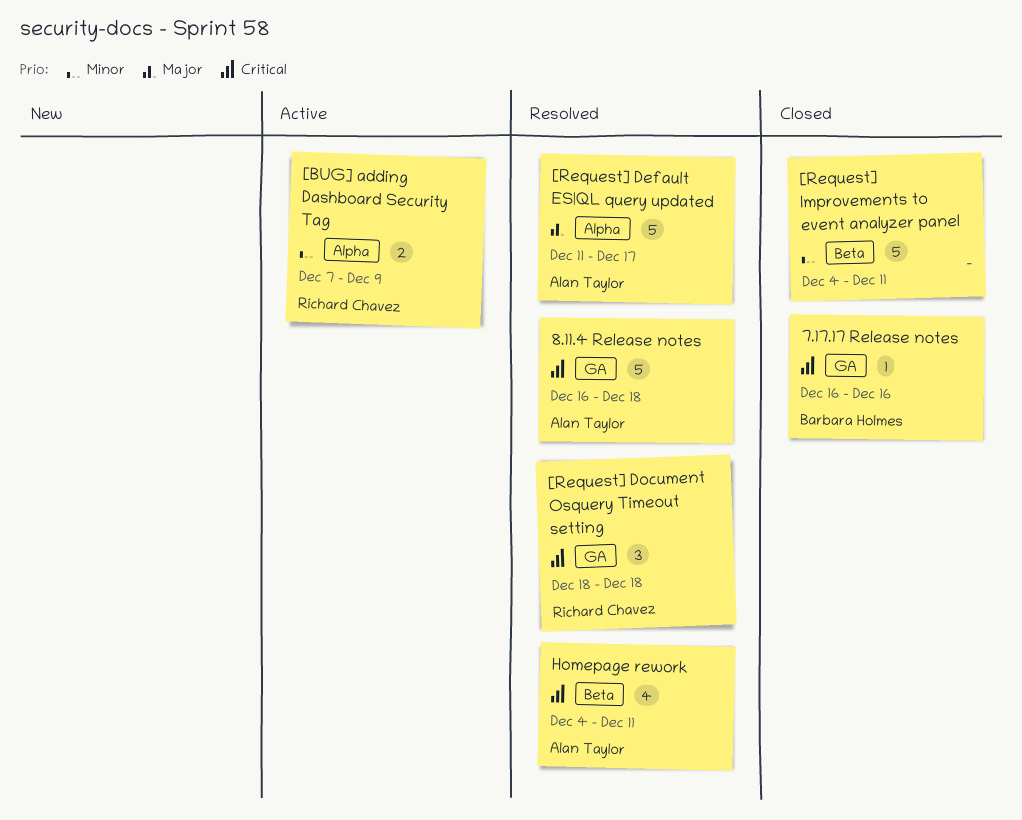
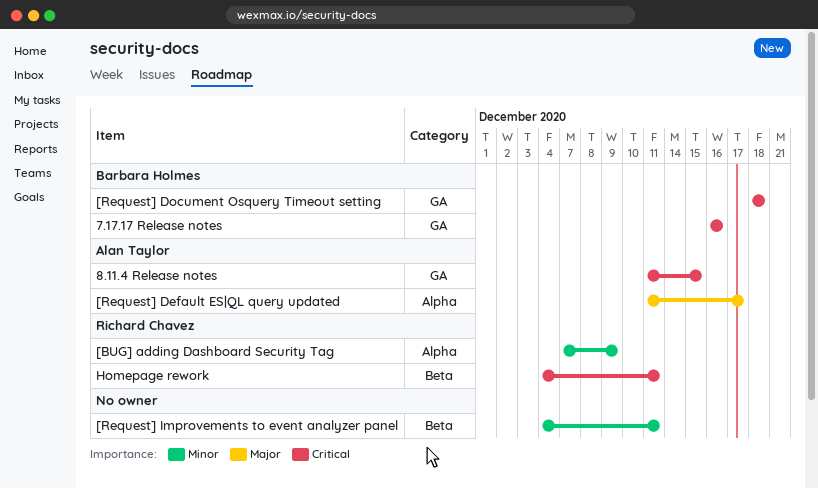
8.11.4 Release notes, start: Dec 16 -> Dec 11
8.11.4 Release notes, due: Dec 18 -> Dec 15
[Request] Document Osquery Timeout setting, owner: Richard Chavez -> Barbara Holmes
Homepage rework, owner: Alan Taylor -> Richard Chavez

